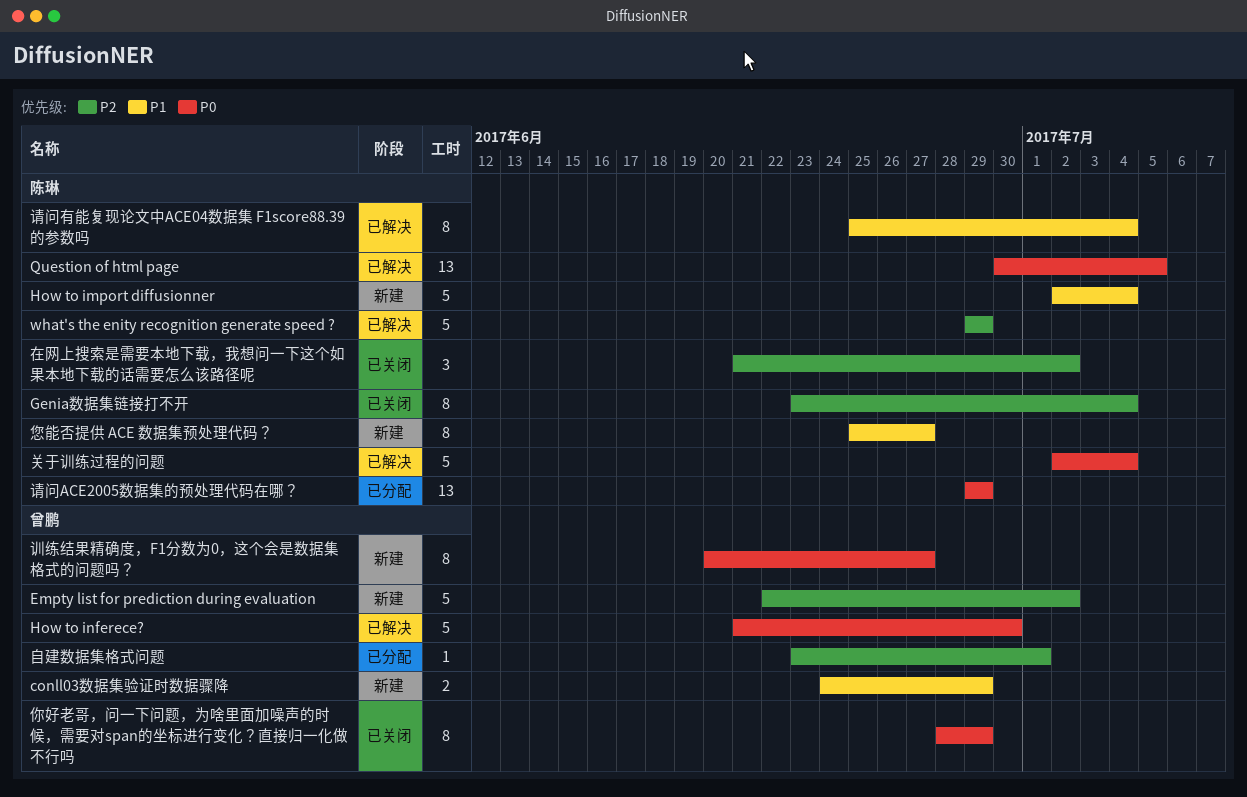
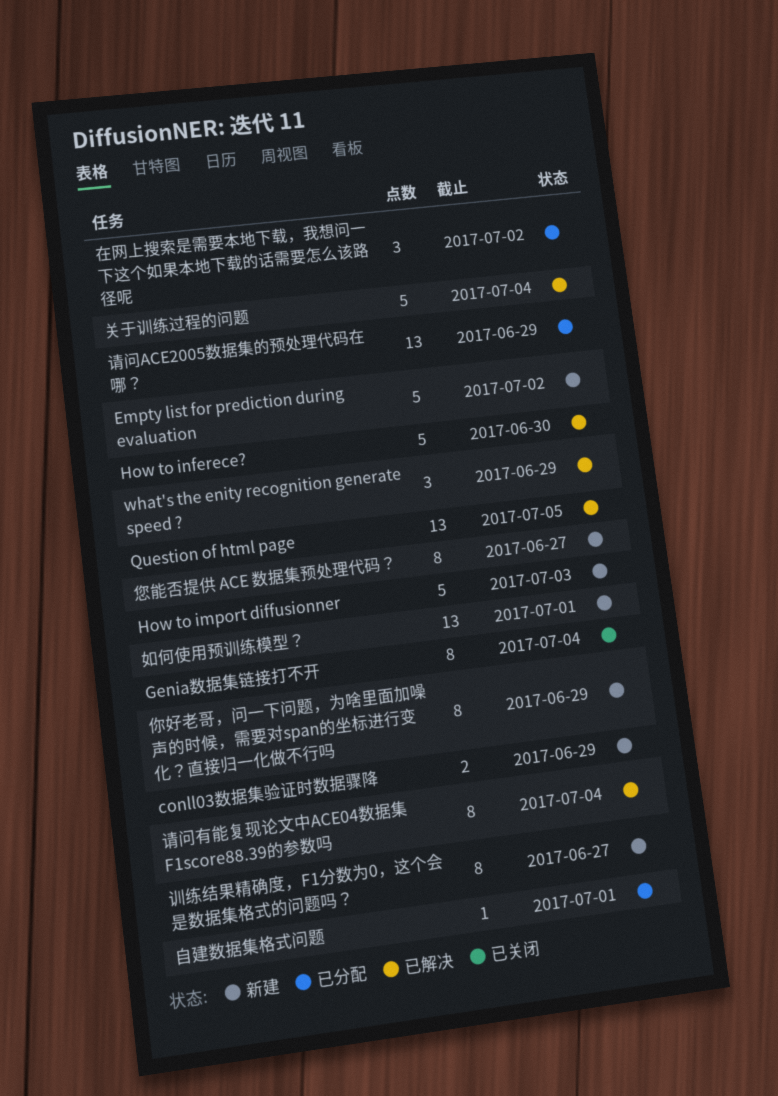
How to import diffusionner, due: Jul 4 -> Jul 3
what's the enity recognition generate speed ?, estimate: 5 -> 3
你好老哥，问一下问题，为啥里面加噪声的时候，需要对span的坐标进行变化？直接归一化做不行吗, status: 已关闭 -> 新建
在网上搜索是需要本地下载，我想问一下这个如果本地下载的话需要怎么该路径呢, status: 已关闭 -> 已分配
如何使用预训练模型？: none -> present

